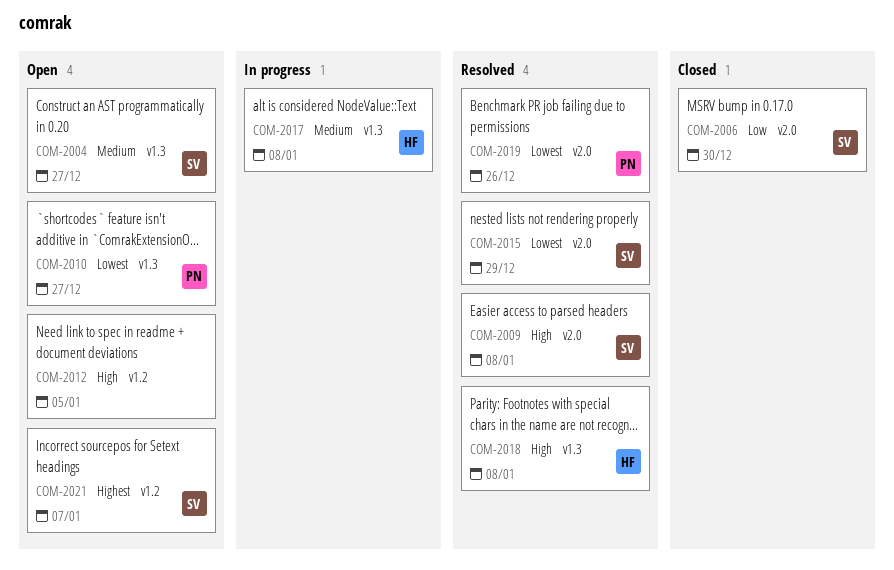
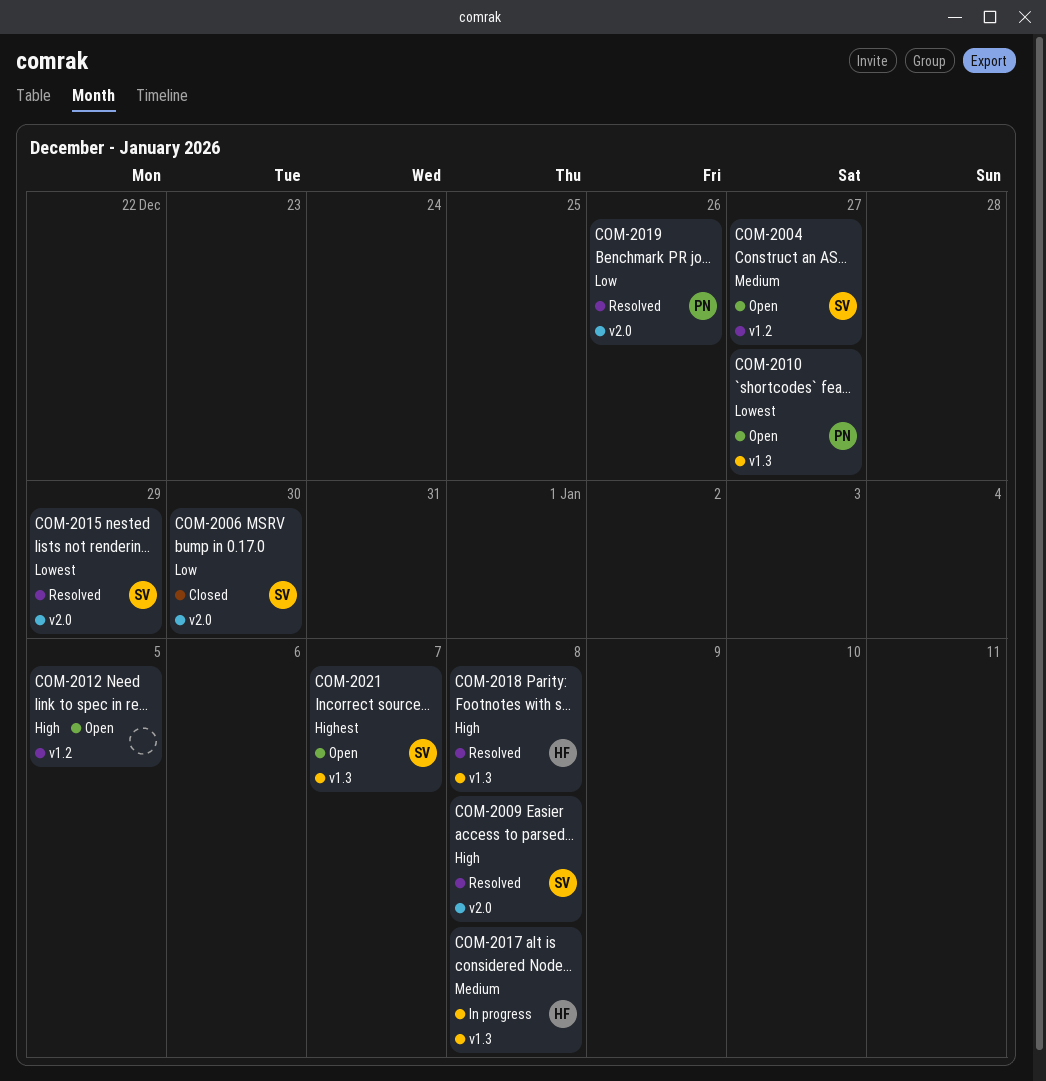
COM-2004, label: v1.3 -> v1.2
COM-2019, priority: Lowest -> Low
COM-2021, label: v1.2 -> v1.3

